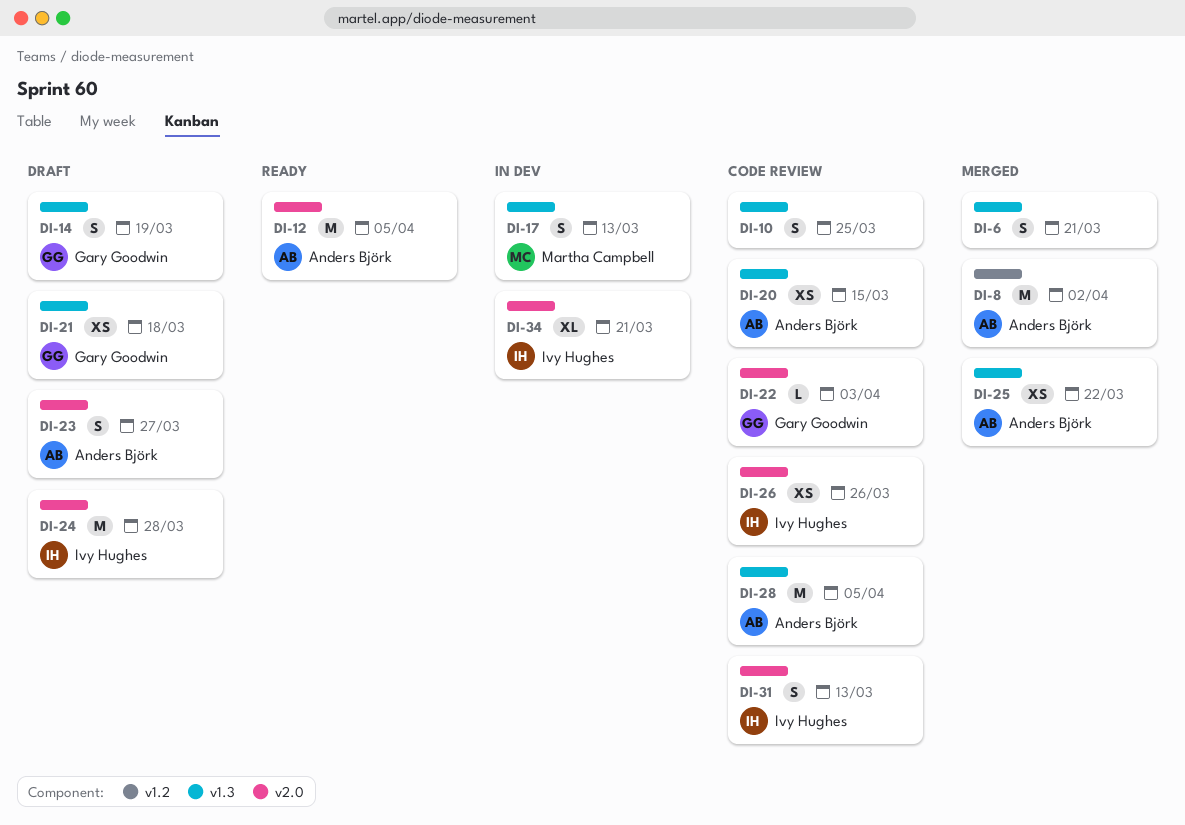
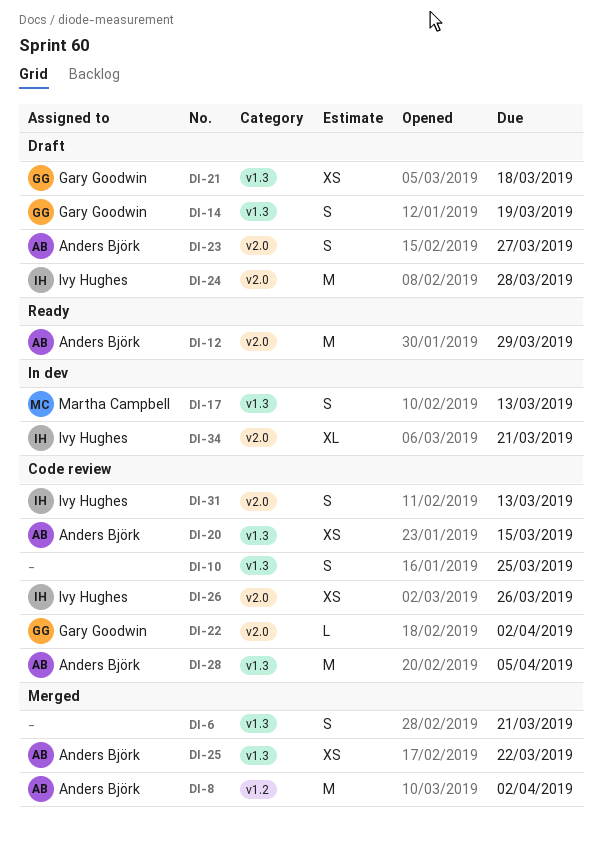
DI-12, due: Apr 5 -> Mar 29
DI-22, due: Apr 3 -> Apr 2

